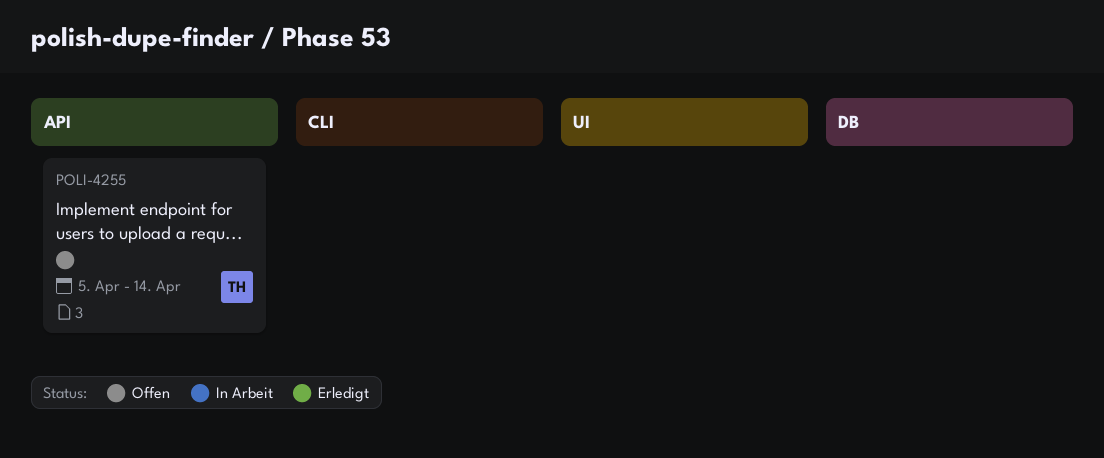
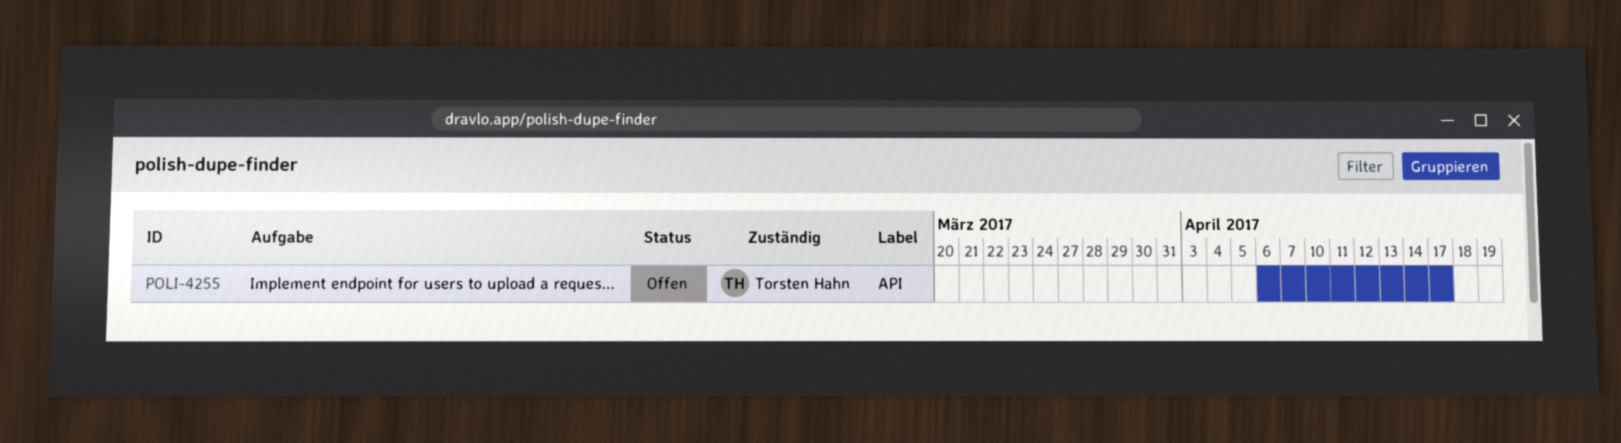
POLI-4255, start: Apr 5 -> Apr 6
POLI-4255, due: Apr 14 -> Apr 17

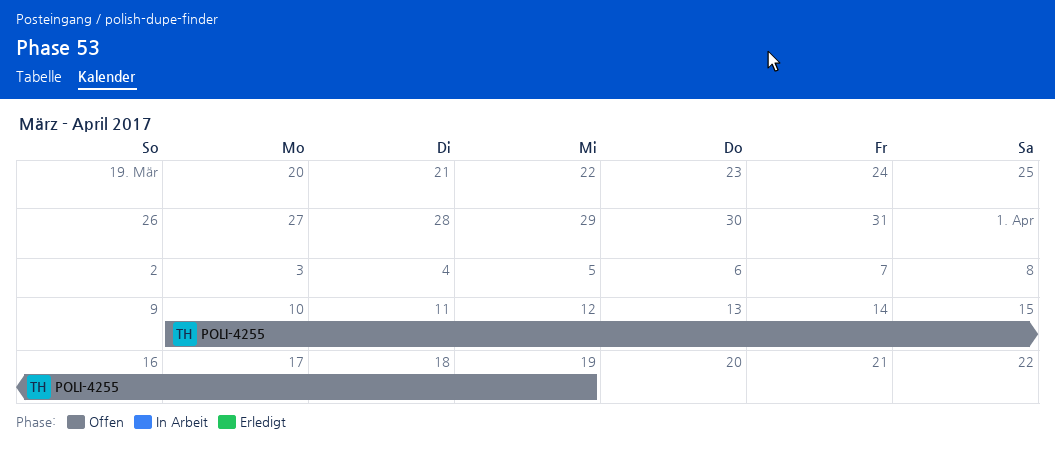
POLI-4255, start: Apr 6 -> Apr 10
POLI-4255, due: Apr 17 -> Apr 19

